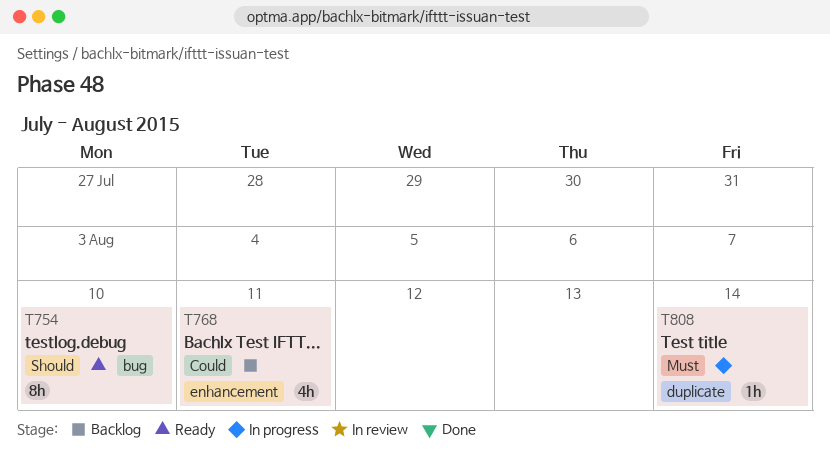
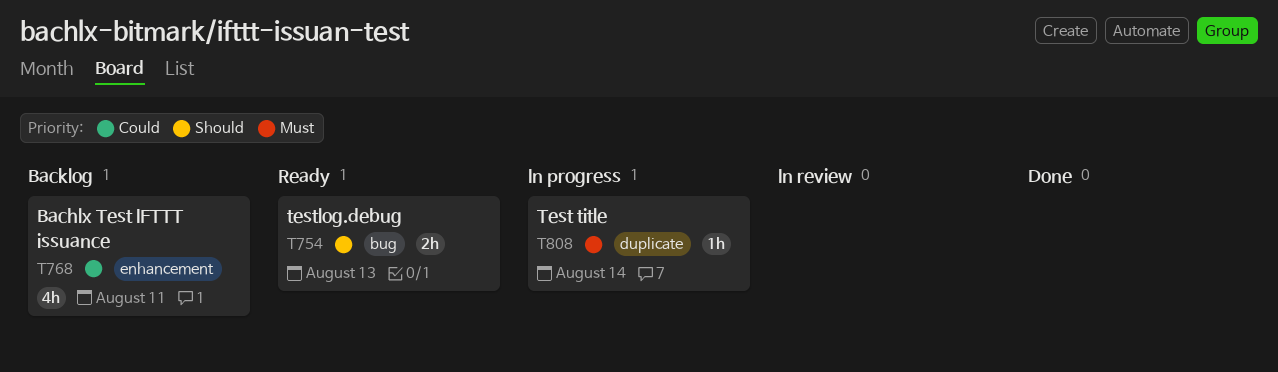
T754, estimate: 8h -> 2h
T754, due: Aug 10 -> Aug 13

